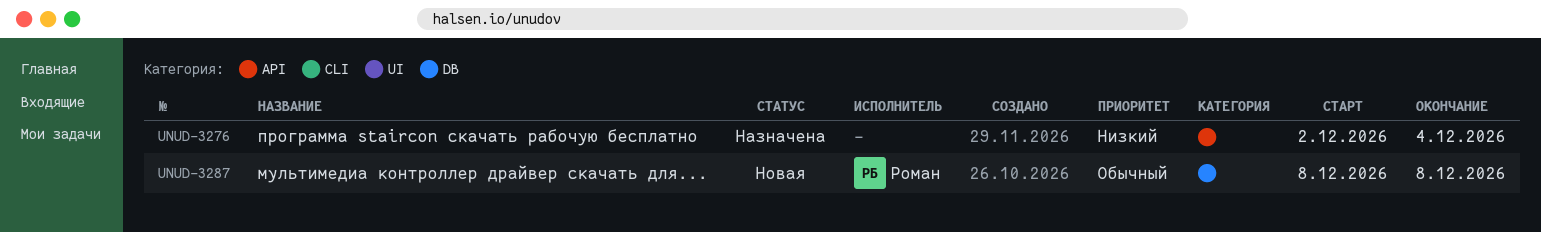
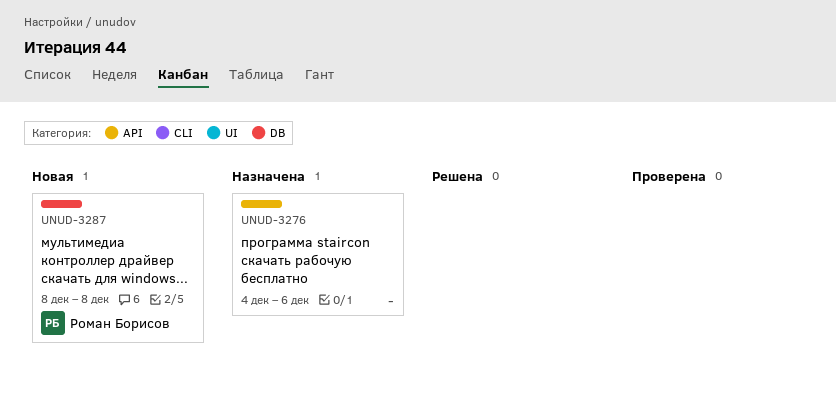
UNUD-3276, start: Dec 2 -> Dec 4
UNUD-3276, due: Dec 4 -> Dec 6

